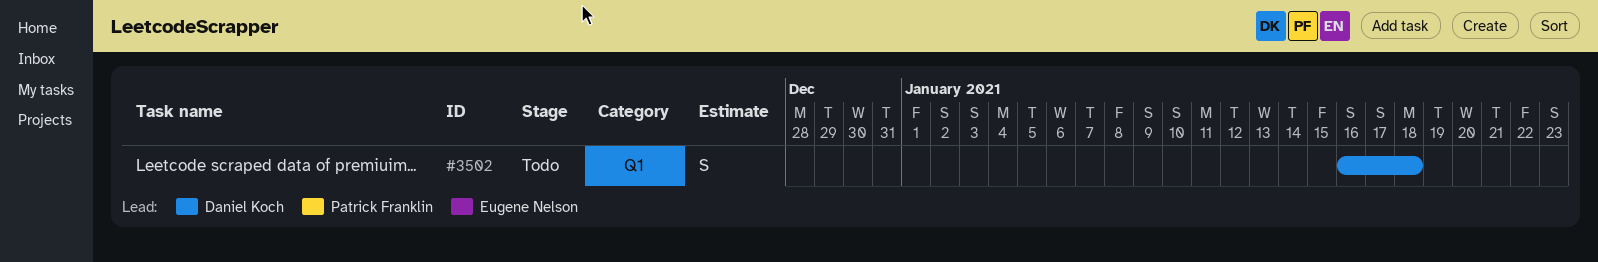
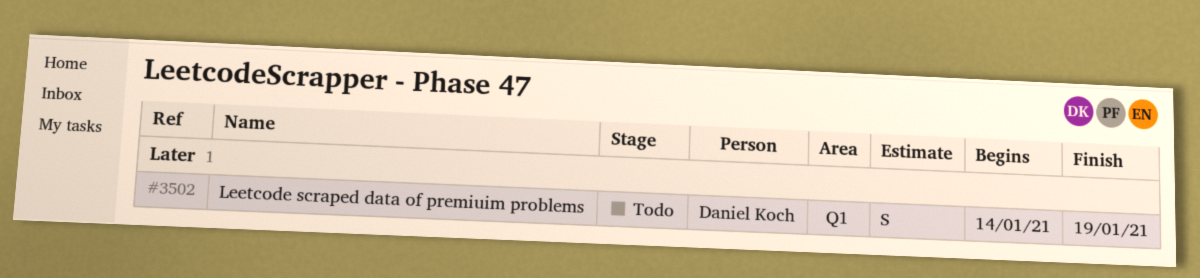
#3502, start: Jan 16 -> Jan 14
#3502, due: Jan 18 -> Jan 19

